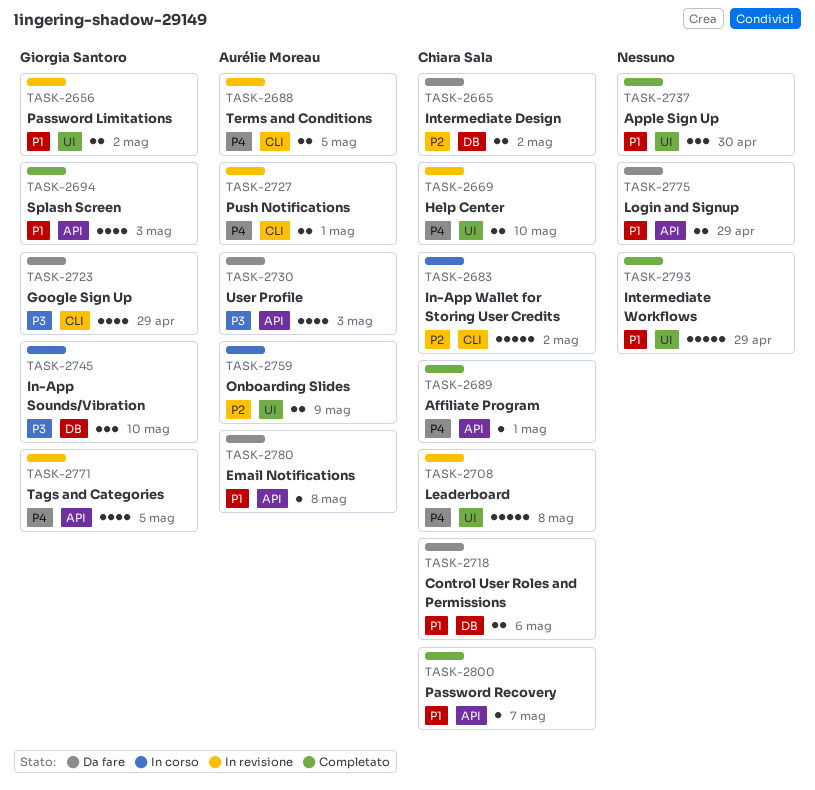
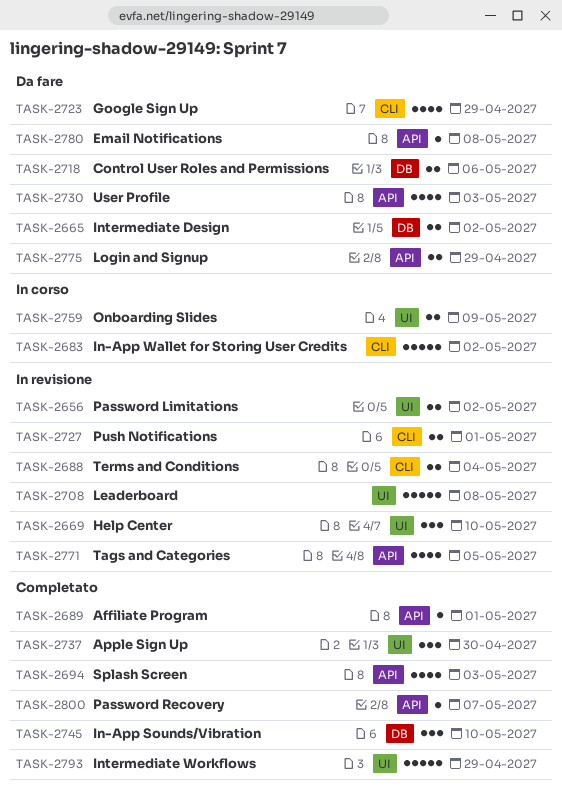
TASK-2669, estimate: 2 -> 3
TASK-2688, due: May 5 -> May 4
TASK-2745, status: In corso -> Completato

